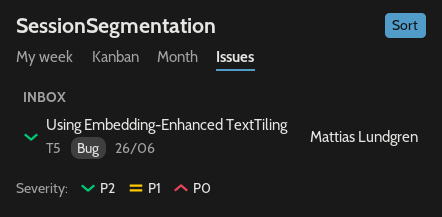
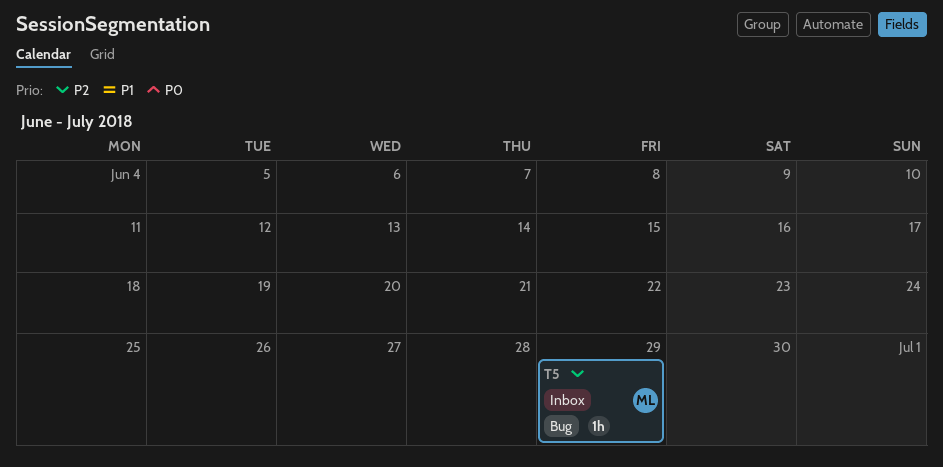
T5, due: Jun 26 -> Jun 29

